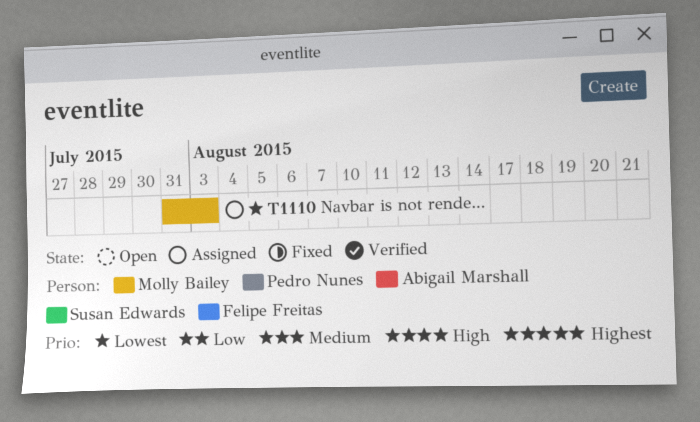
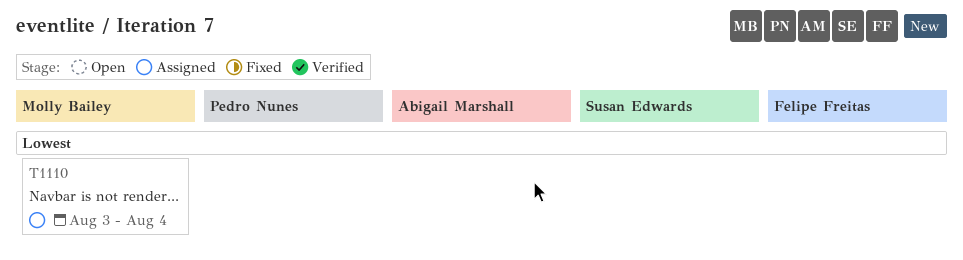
T1110, start: Jul 31 -> Aug 3
T1110, due: Aug 3 -> Aug 4

